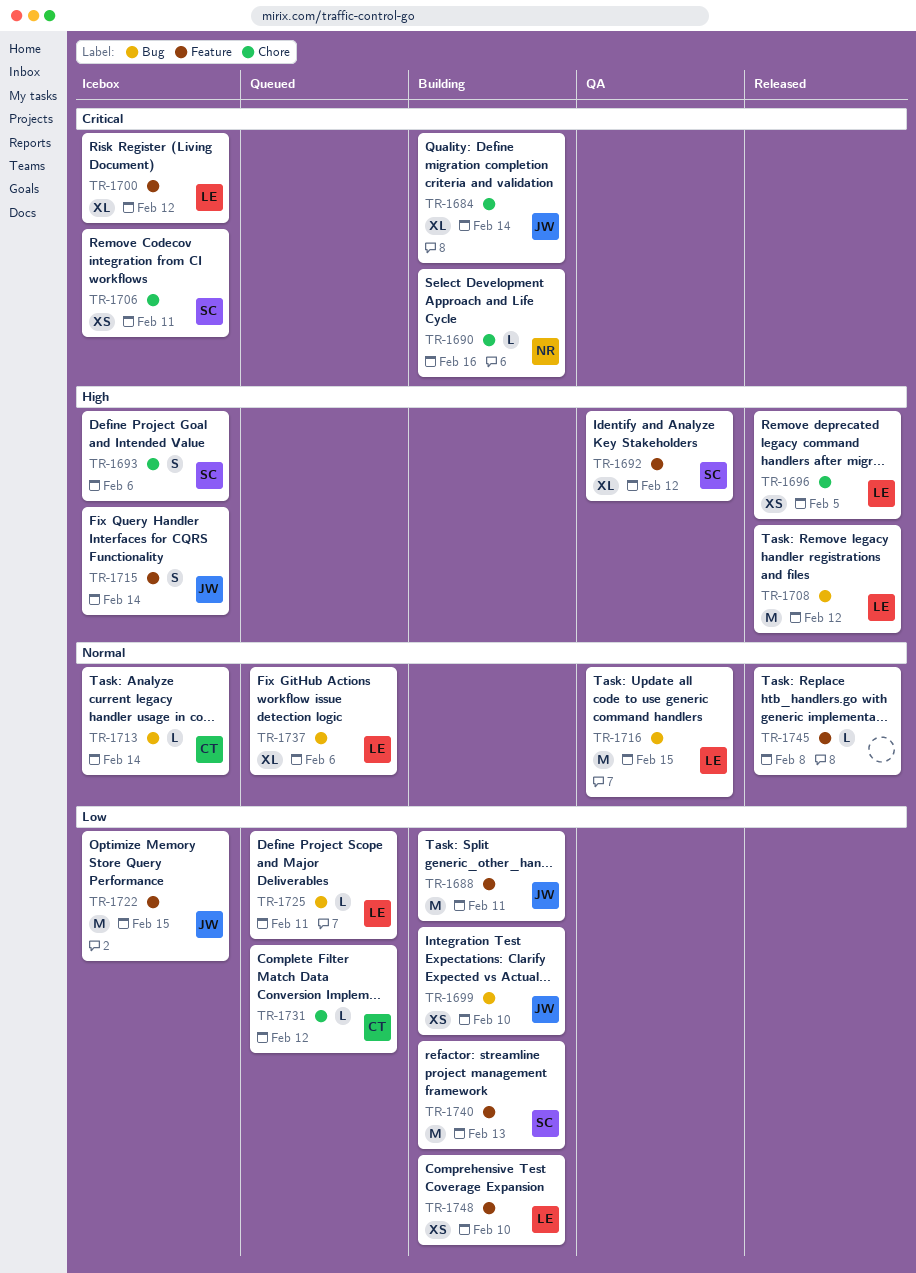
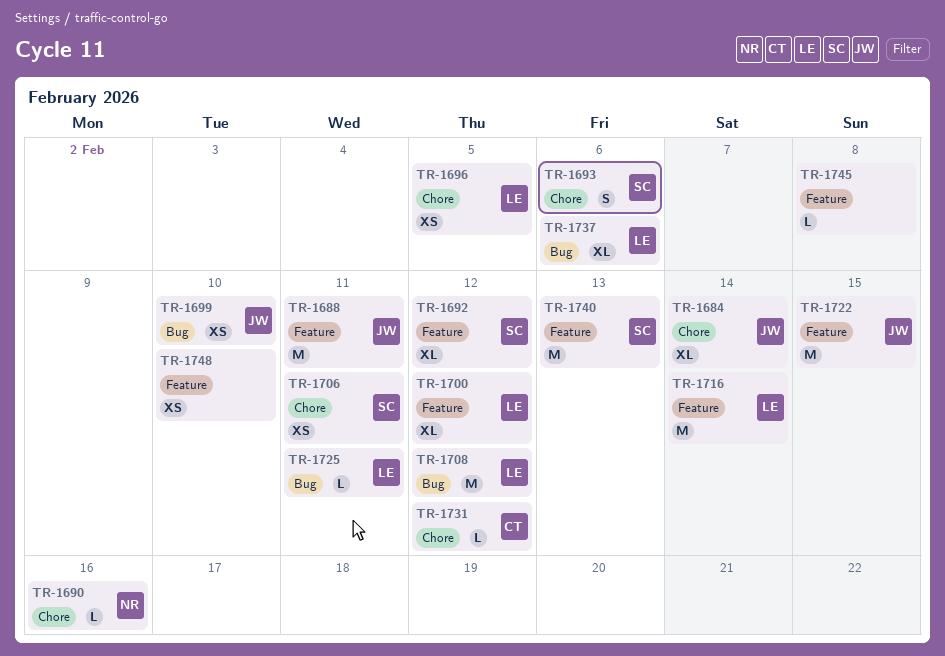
TR-1713: present -> none
TR-1715: present -> none
TR-1716, label: Bug -> Feature
TR-1716, due: Feb 15 -> Feb 14
TR-1748, owner: LE -> none

